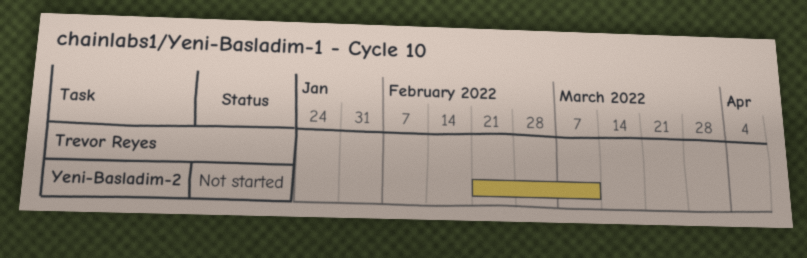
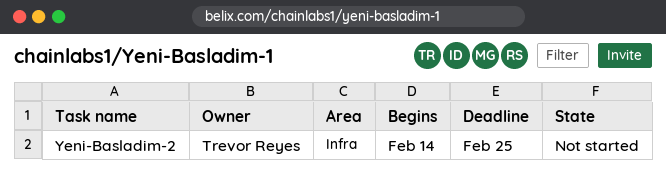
Yeni-Basladim-2, start: Feb 21 -> Feb 14
Yeni-Basladim-2, due: Mar 11 -> Feb 25

